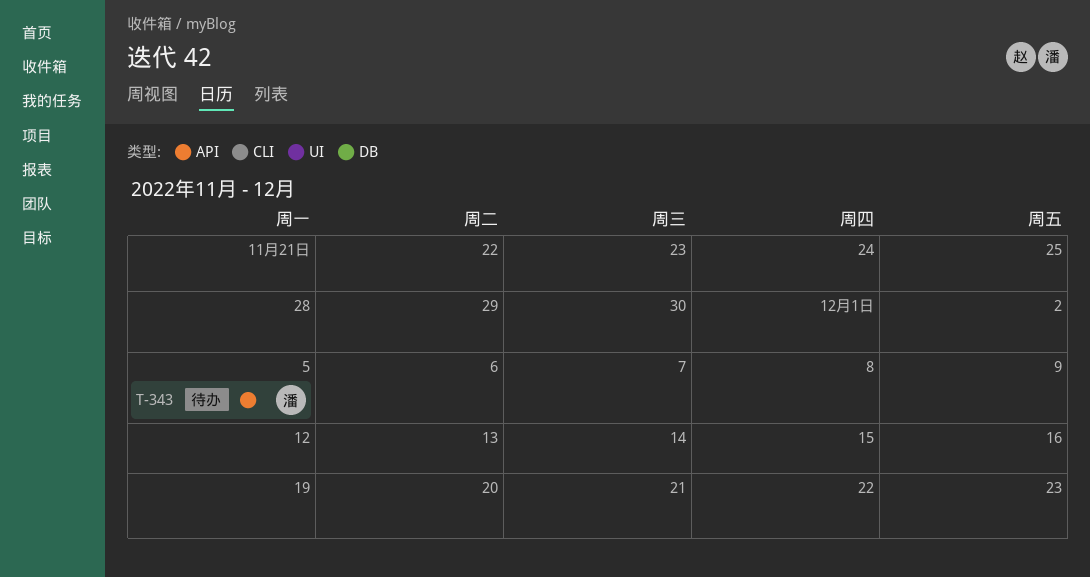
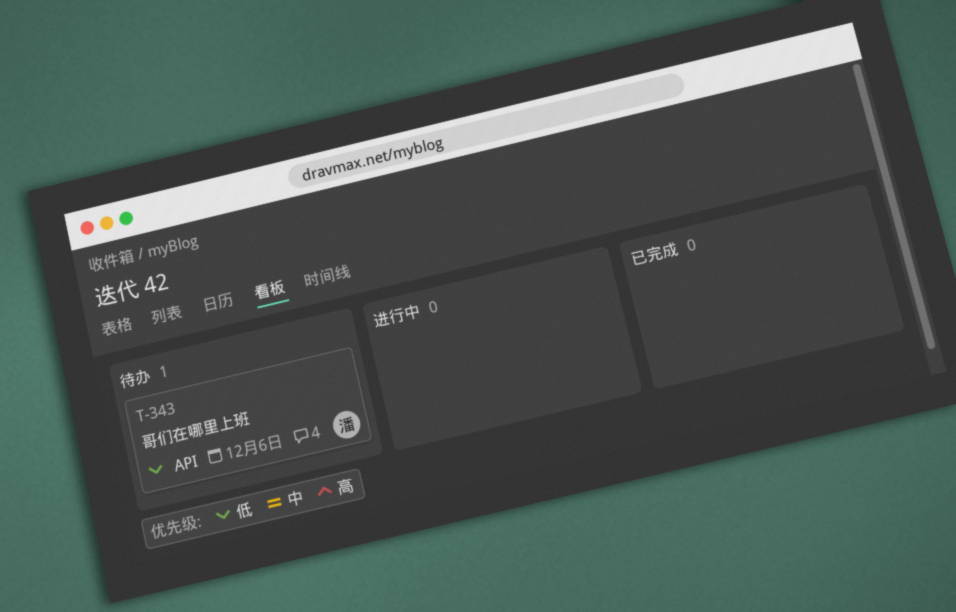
T-343, due: Dec 5 -> Dec 6

